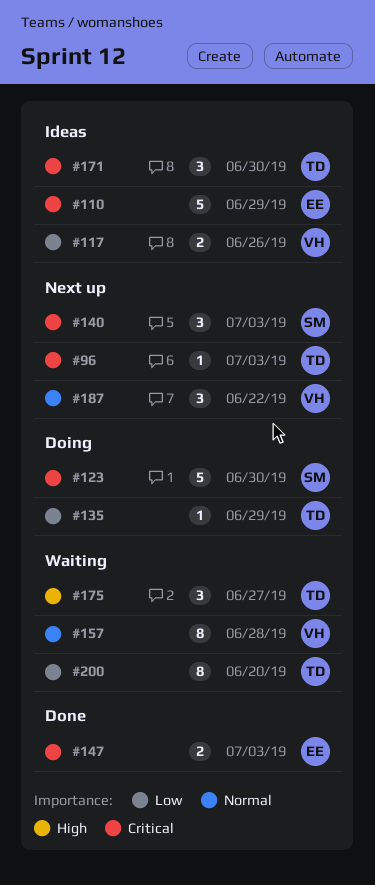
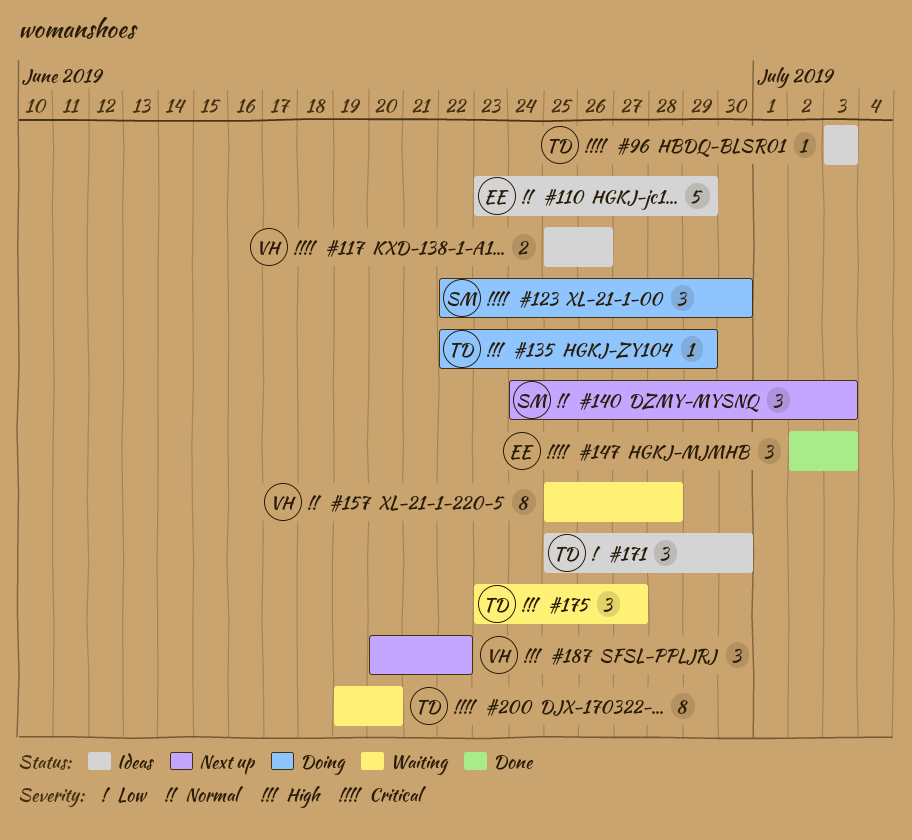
#96, status: Next up -> Ideas
#110, priority: Critical -> Normal
#117, priority: Low -> Critical
#123, estimate: 5 -> 3
#135, priority: Low -> High
#140, priority: Critical -> Normal
#147, estimate: 2 -> 3
#171, priority: Critical -> Low
#187, priority: Normal -> High
#200, priority: Low -> Critical

